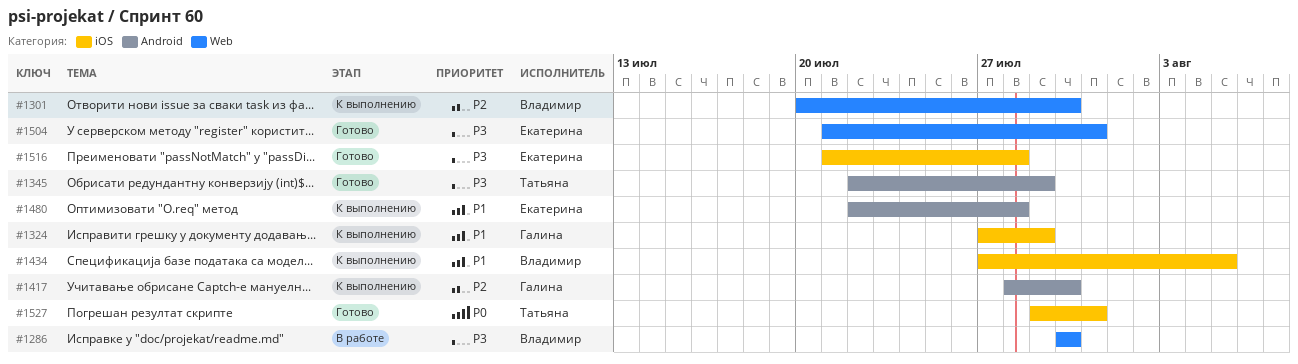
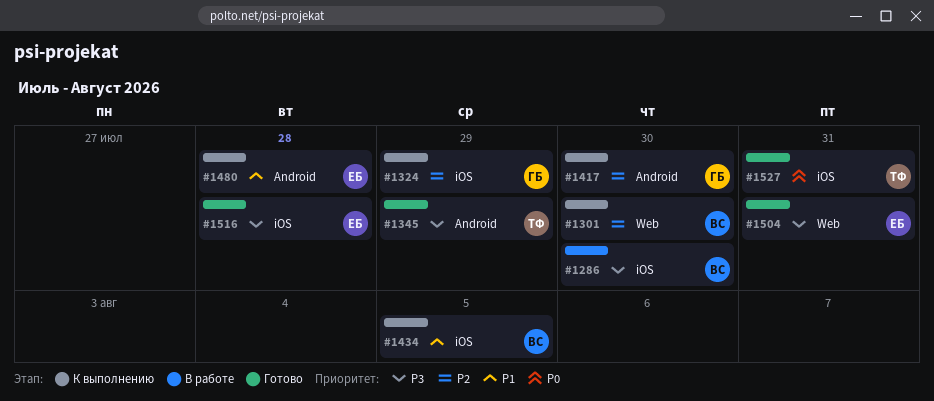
#1286, label: Web -> iOS
#1324, priority: P1 -> P2

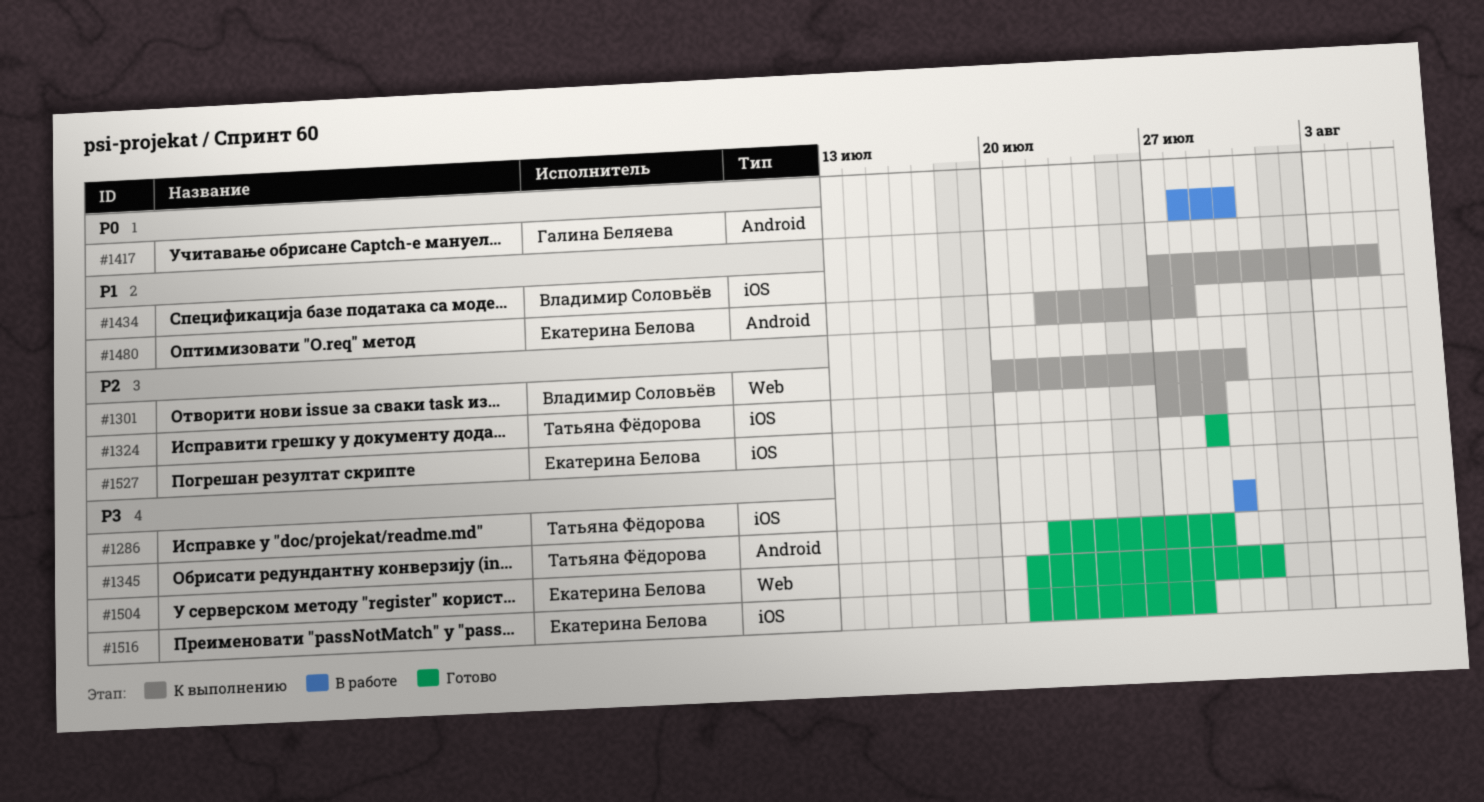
#1286, owner: Владимир Соловьёв -> Татьяна Фёдорова
#1324, owner: Галина Беляева -> Татьяна Фёдорова
#1417, status: К выполнению -> В работе
#1417, priority: P2 -> P0
#1527, owner: Татьяна Фёдорова -> Екатерина Белова
#1527, priority: P0 -> P2
#1527, due: Jul 31 -> Jul 29

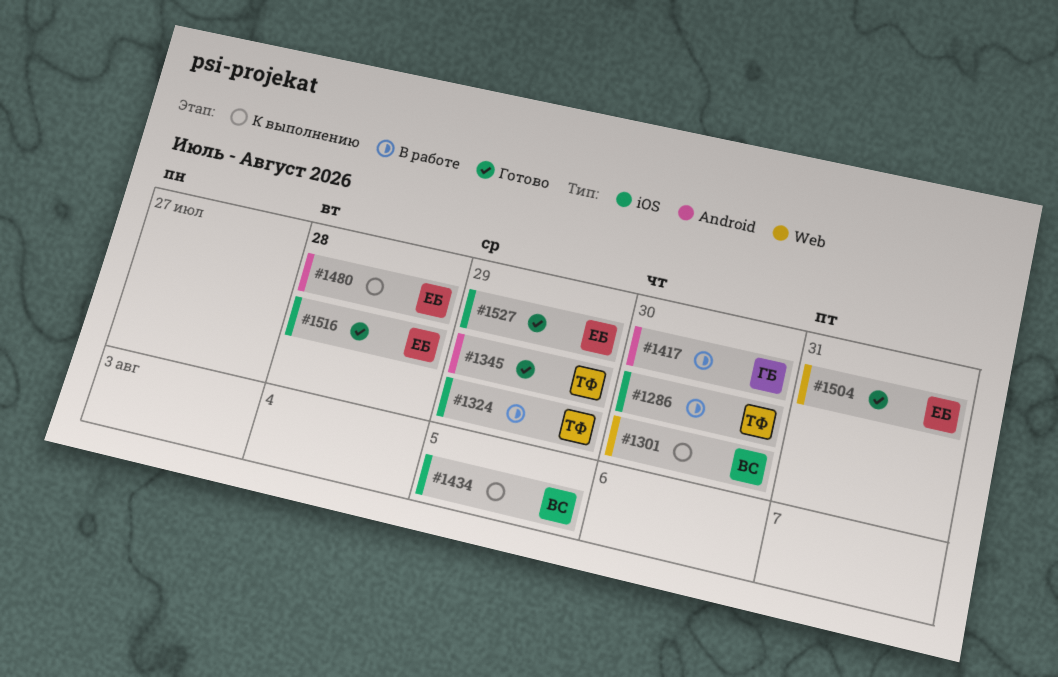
#1324, status: К выполнению -> В работе

